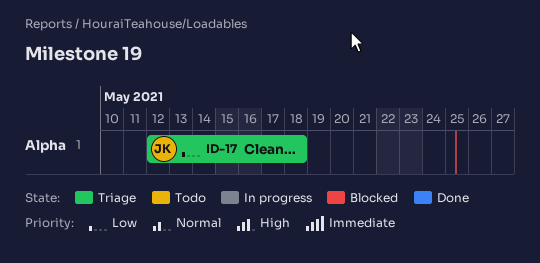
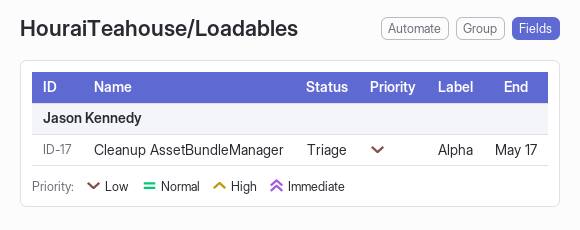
ID-17, due: May 18 -> May 17

